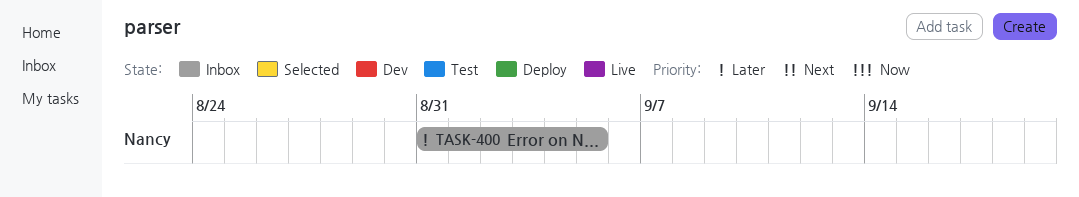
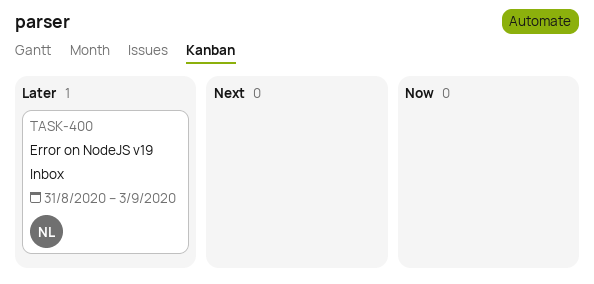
TASK-400, due: Sep 5 -> Sep 3

